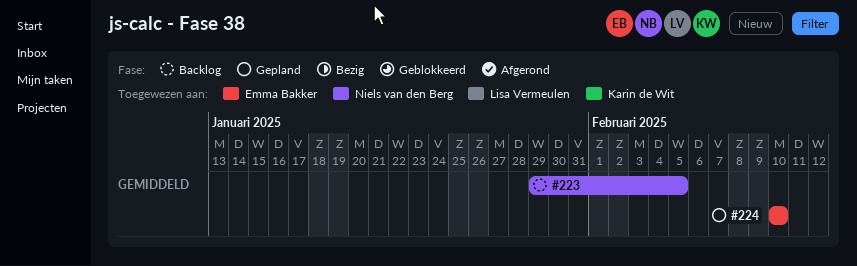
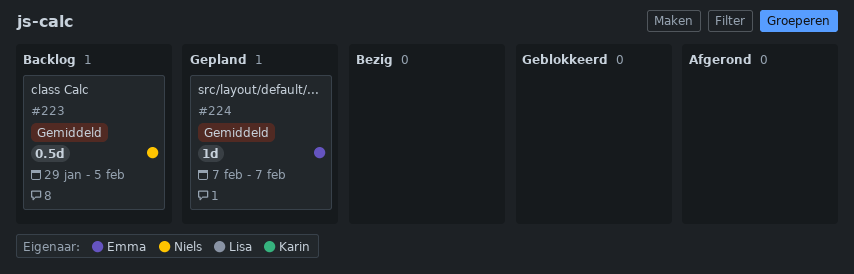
#224, start: Feb 10 -> Feb 7
#224, due: Feb 10 -> Feb 7

